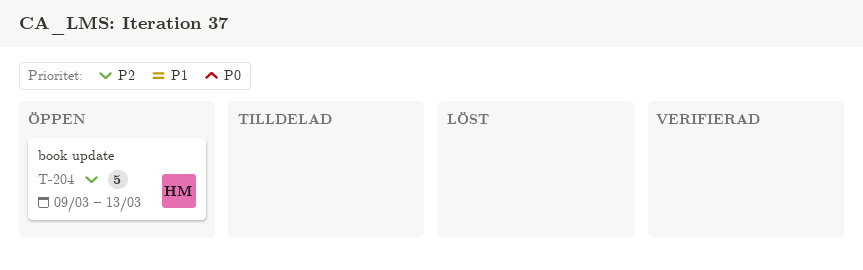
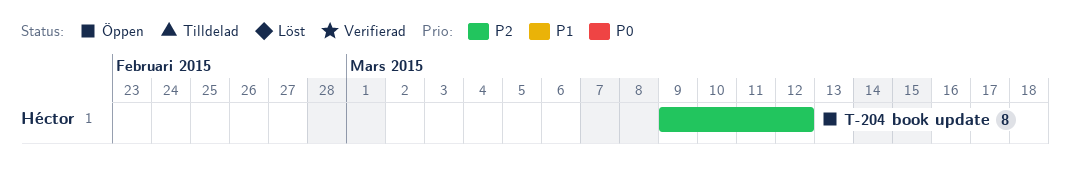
T-204, estimate: 5 -> 8
T-204, due: Mar 13 -> Mar 12

